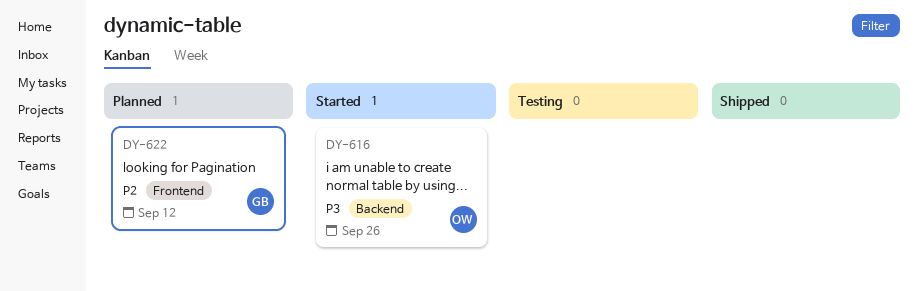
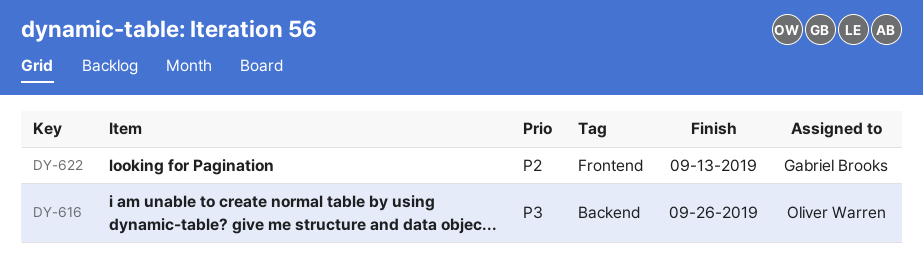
DY-622, due: Sep 12 -> Sep 13

